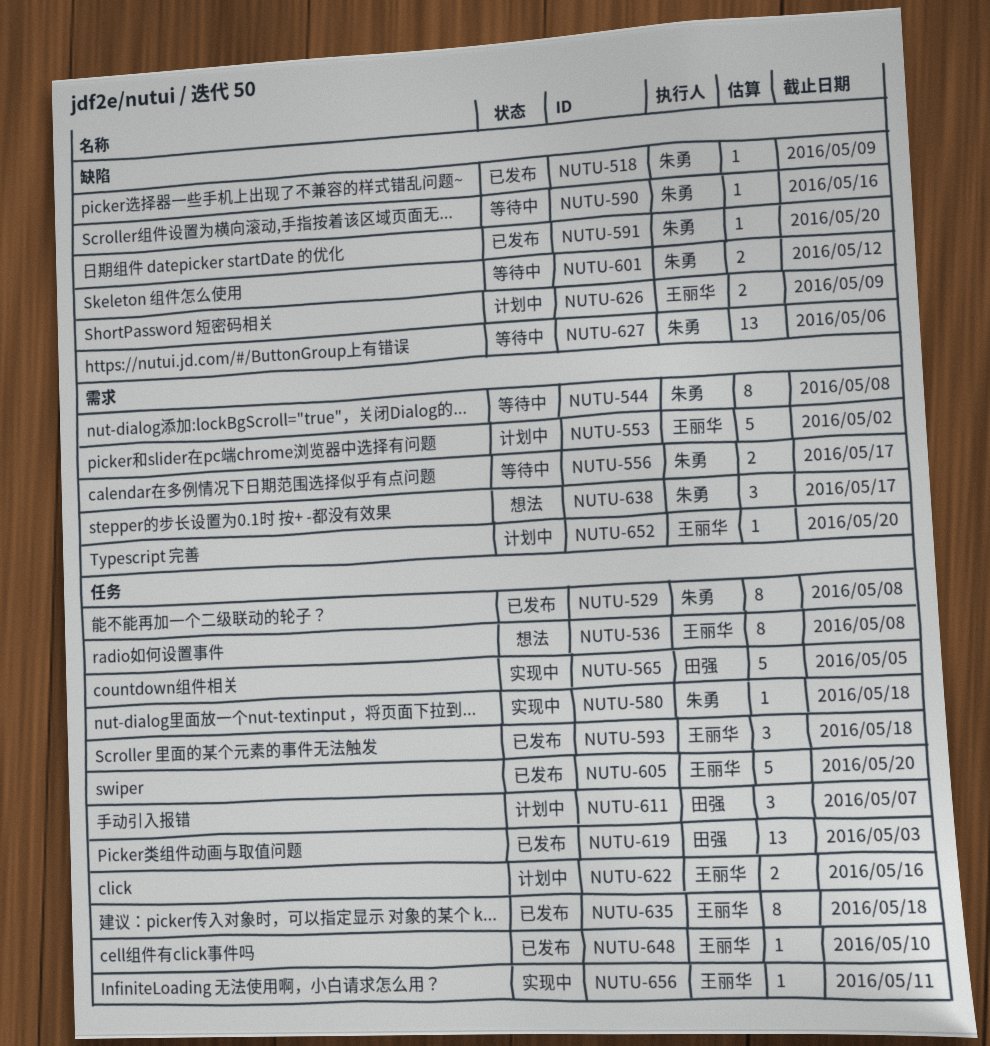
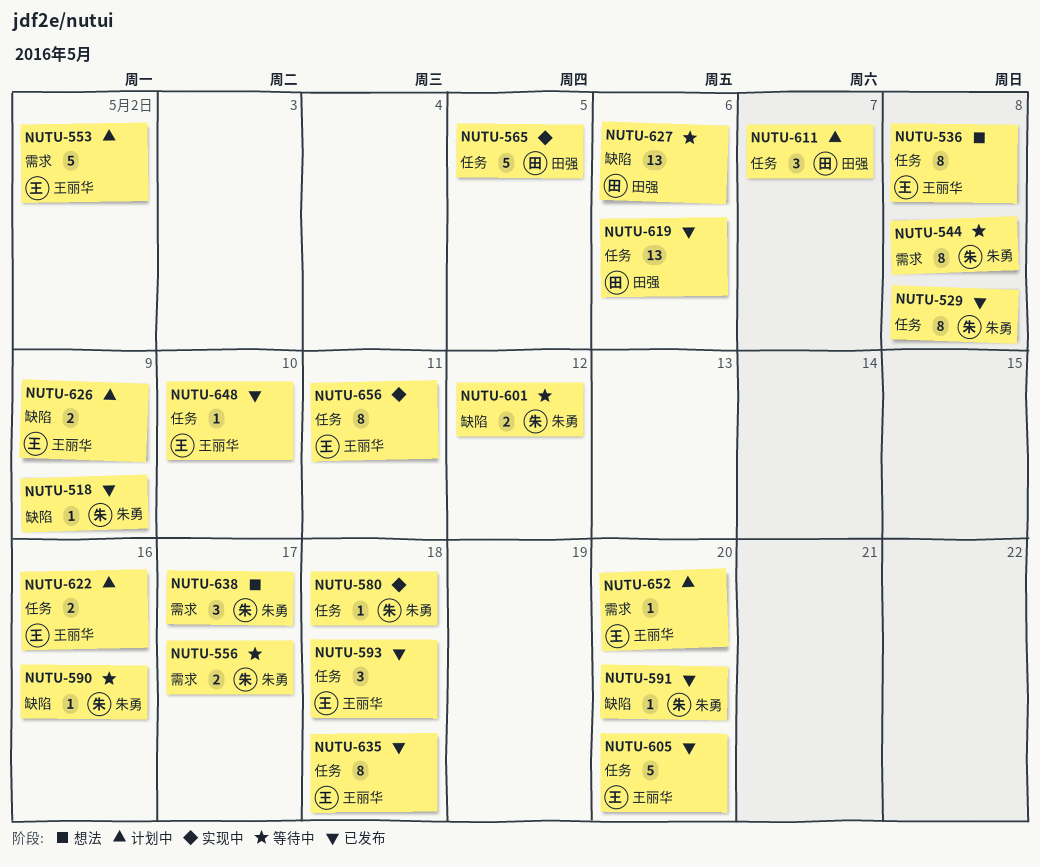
NUTU-619, due: May 3 -> May 6
NUTU-627, owner: 朱勇 -> 田强
NUTU-656, estimate: 1 -> 8

